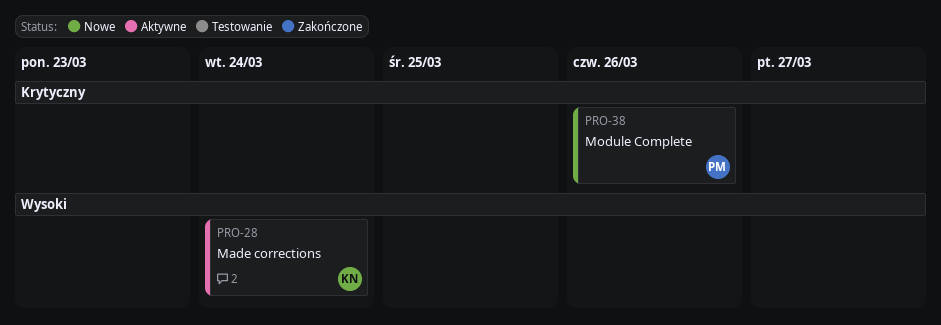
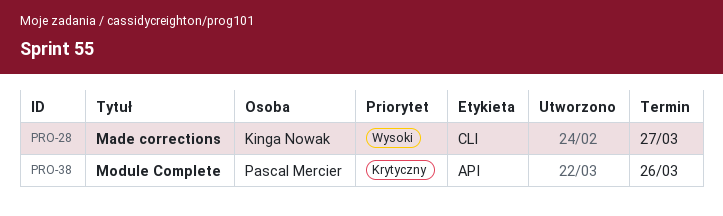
PRO-28, due: Mar 24 -> Mar 27

